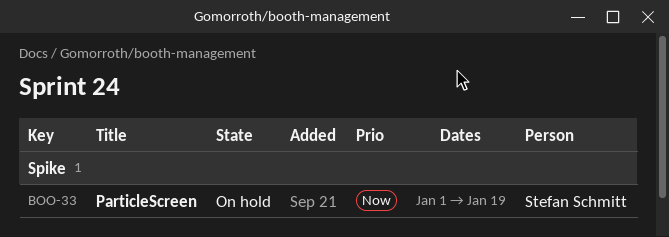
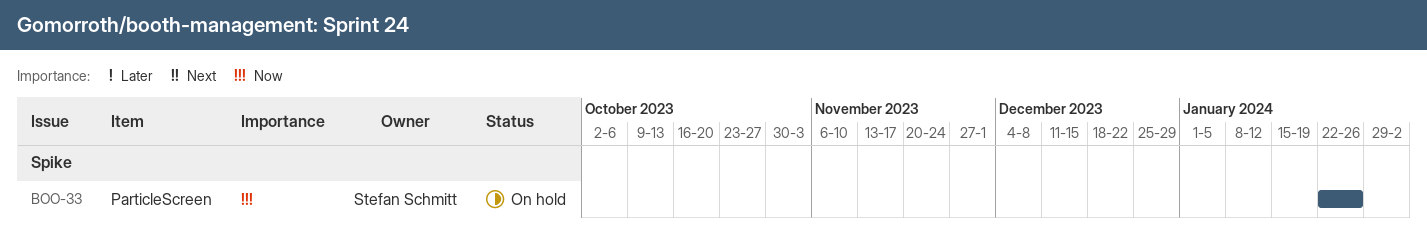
BOO-33, start: Jan 1 -> Jan 22
BOO-33, due: Jan 19 -> Jan 26

